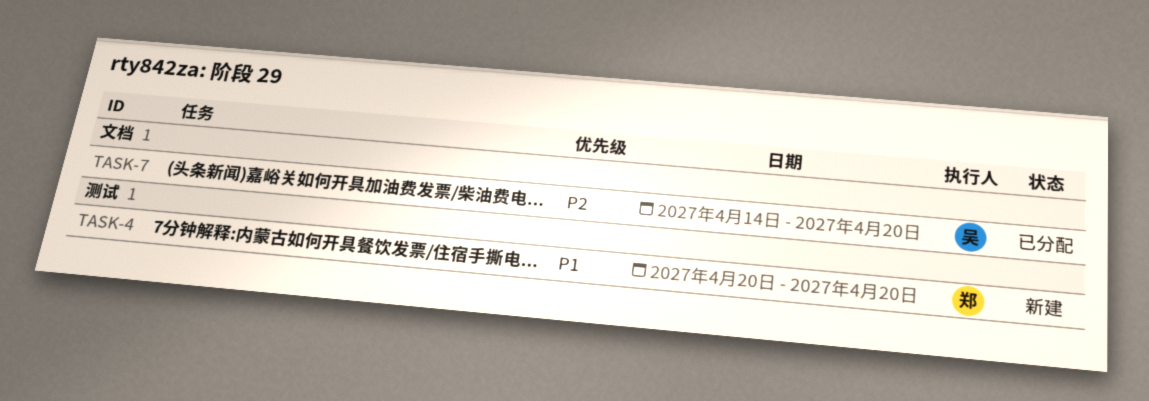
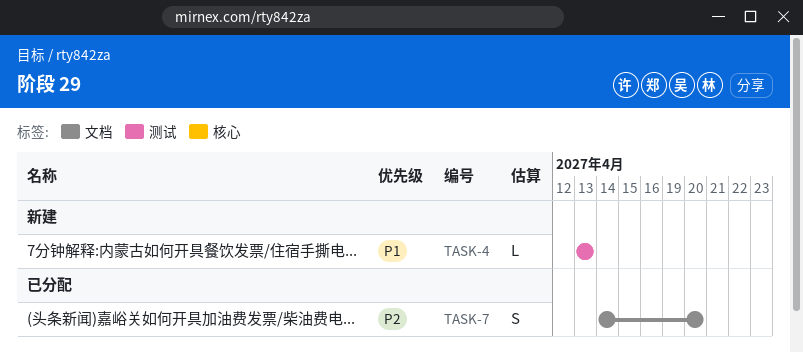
TASK-4, start: Apr 20 -> Apr 13
TASK-4, due: Apr 20 -> Apr 13

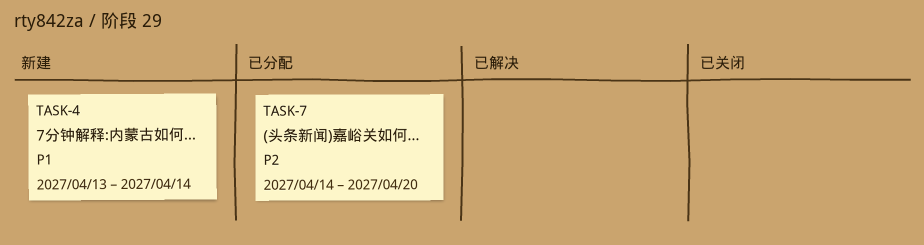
TASK-4, due: Apr 13 -> Apr 14

